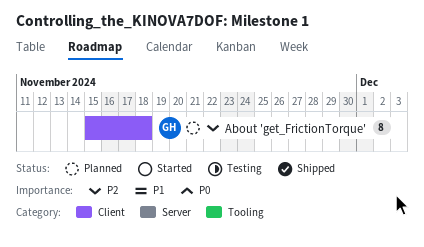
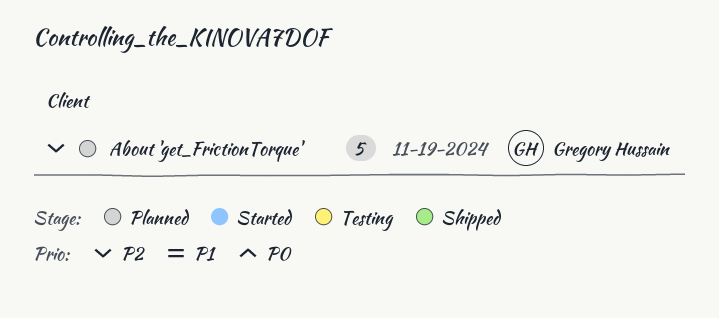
About 'get_FrictionTorque', estimate: 8 -> 5
About 'get_FrictionTorque', due: Nov 18 -> Nov 19

